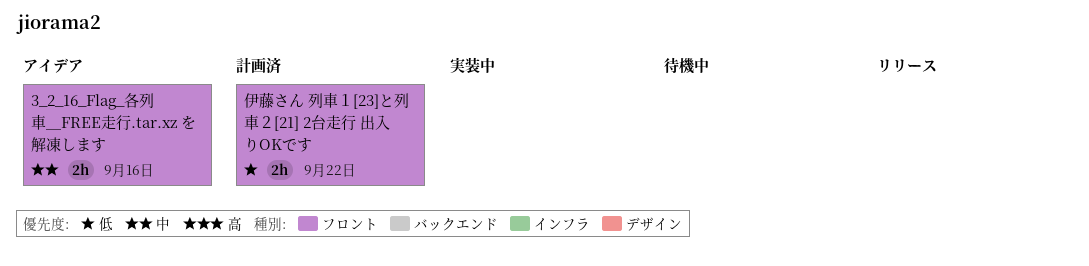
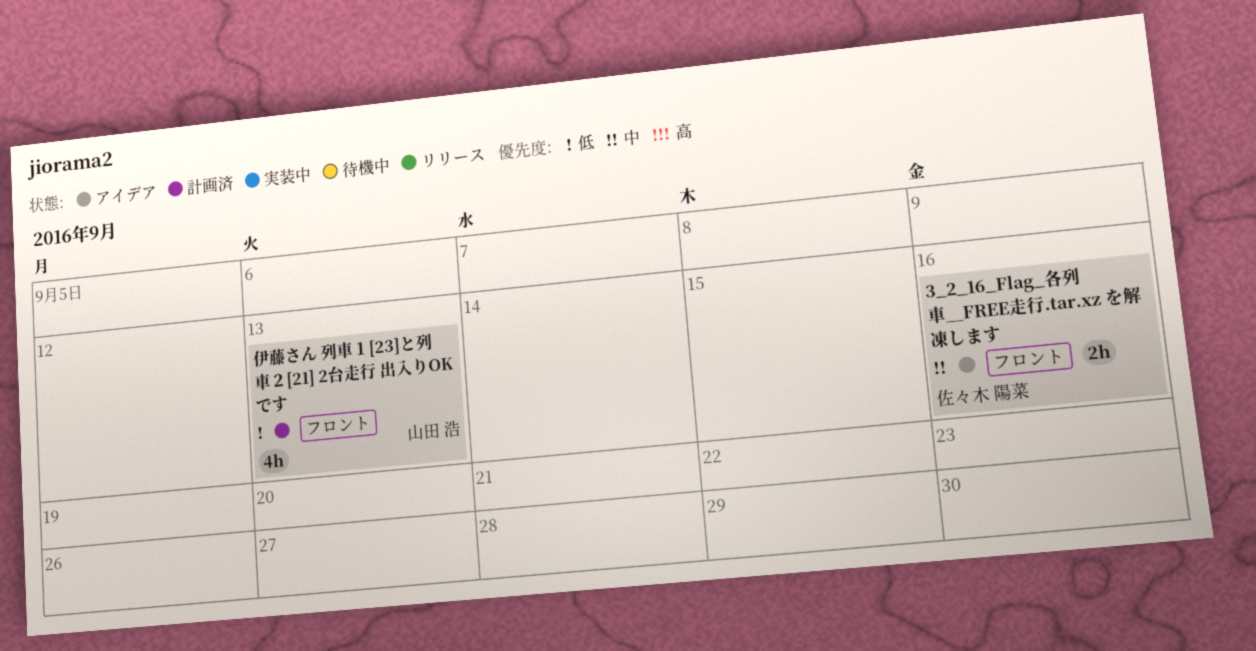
伊藤さん 列車１[23]と列車２[21] 2台走行 出入りOKです, estimate: 2h -> 4h
伊藤さん 列車１[23]と列車２[21] 2台走行 出入りOKです, due: Sep 22 -> Sep 13

